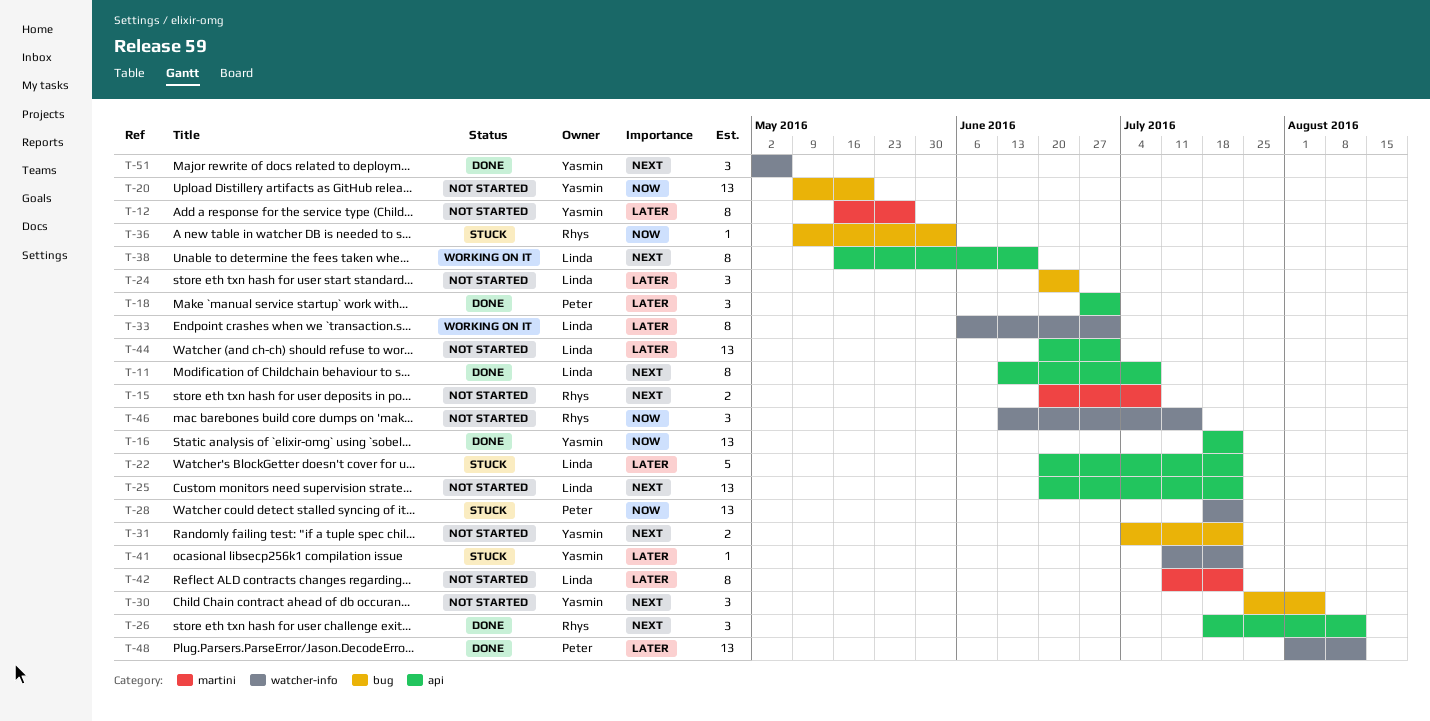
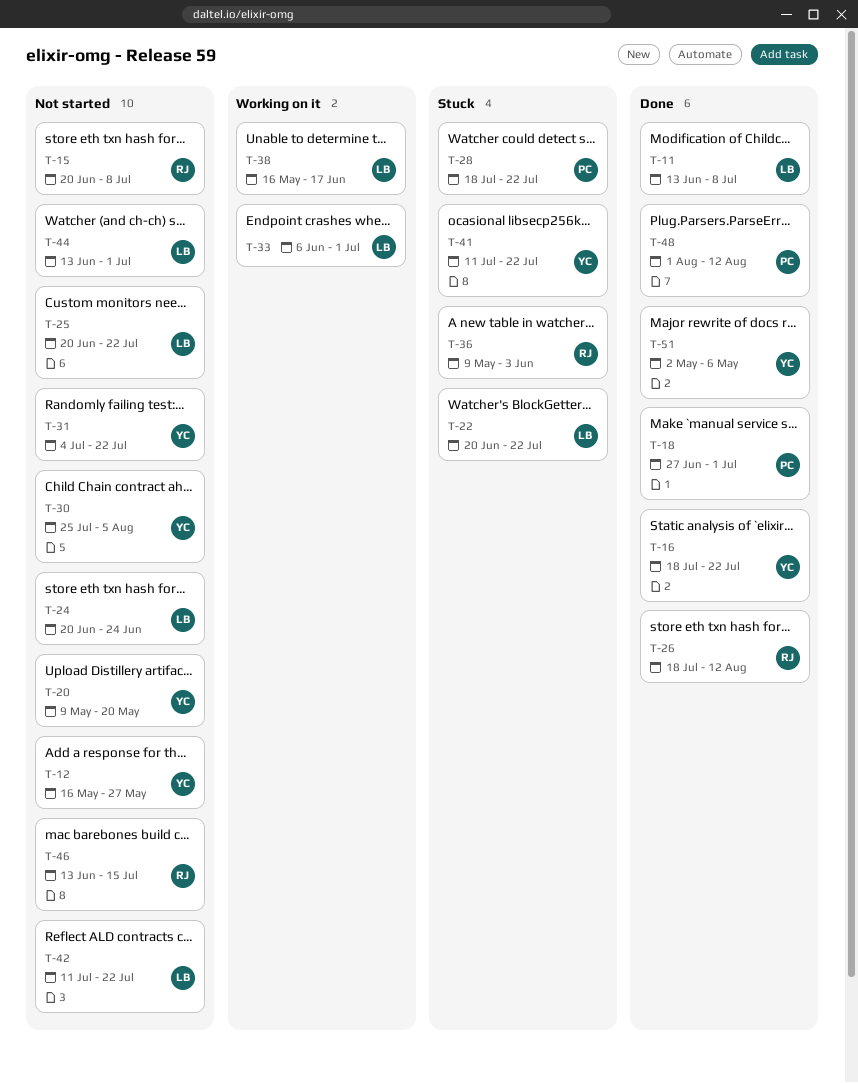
T-44, start: Jun 20 -> Jun 13

